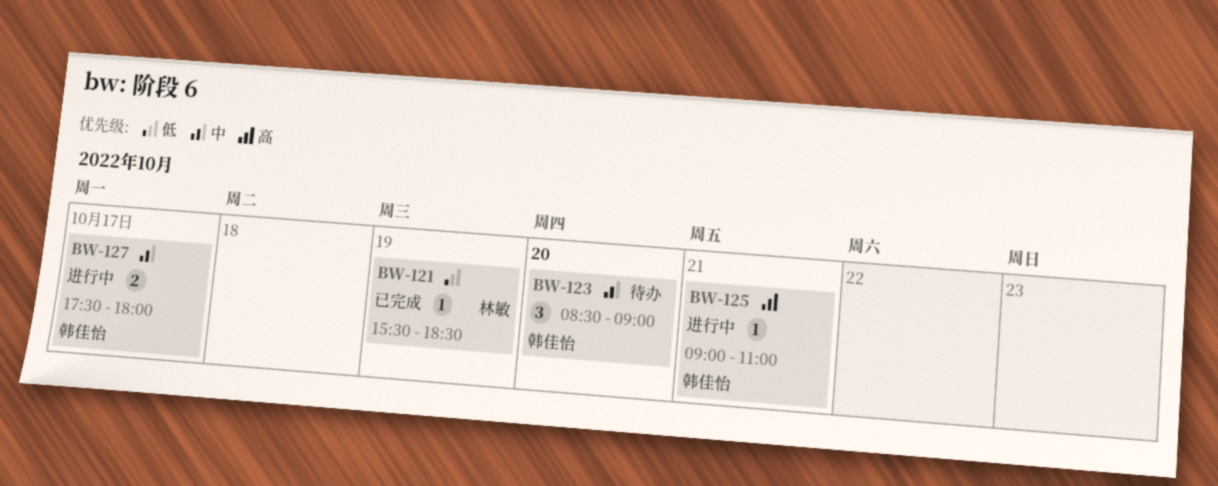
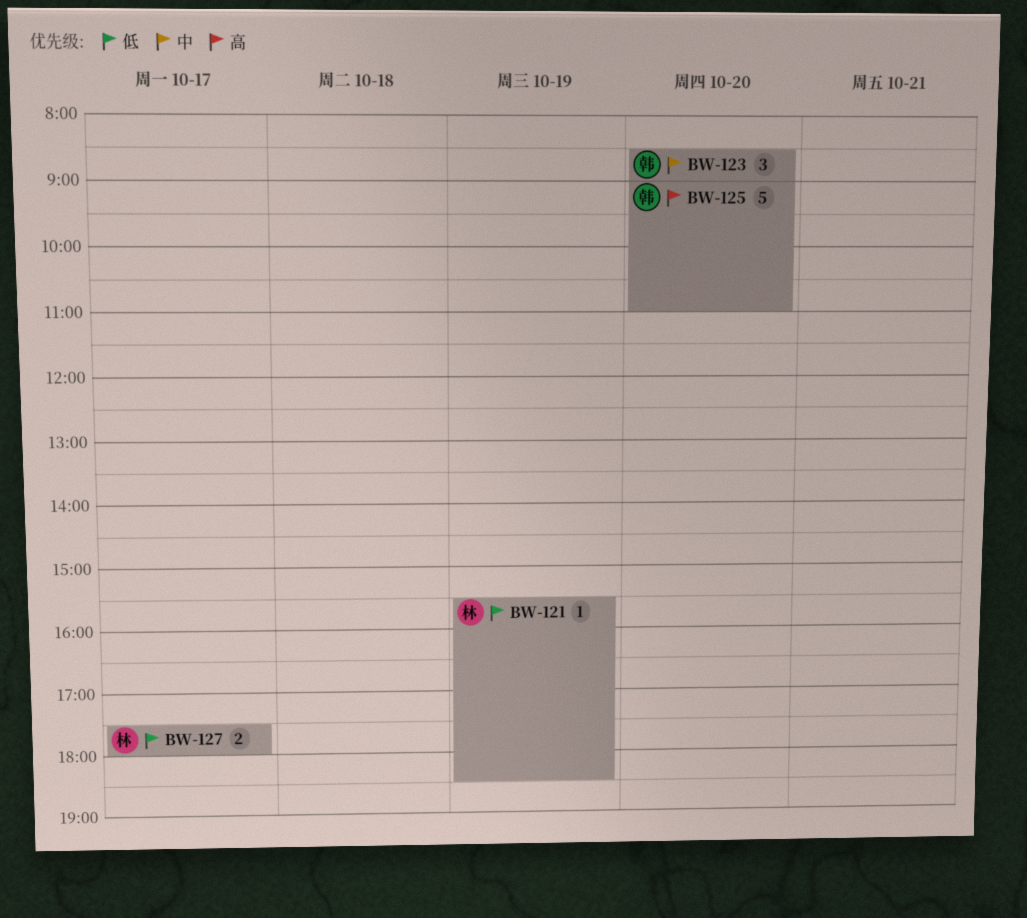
BW-125, estimate: 1 -> 5
BW-125, day: Oct 21 -> Oct 20
BW-127, owner: 韩佳怡 -> 林敏
BW-127, priority: 中 -> 低

